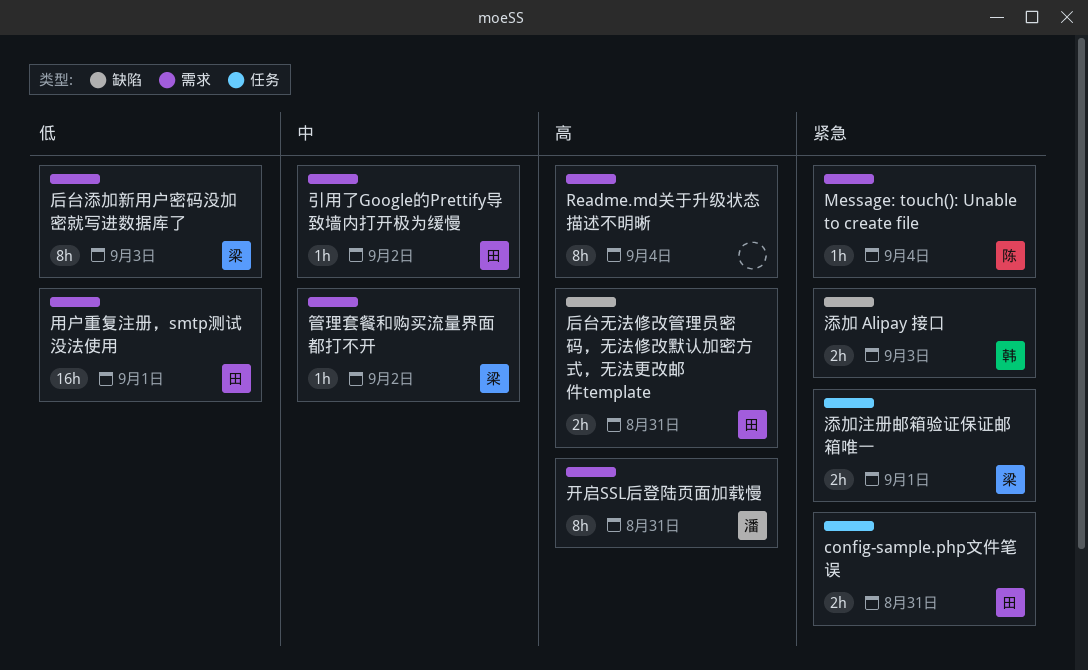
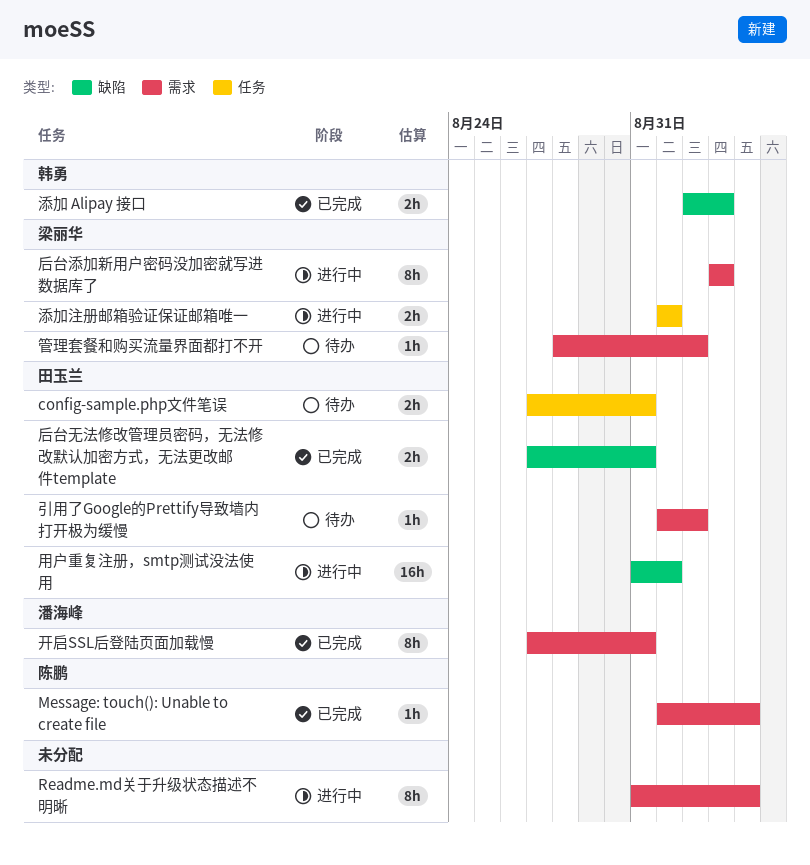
用户重复注册，smtp测试没法使用, label: 需求 -> 缺陷

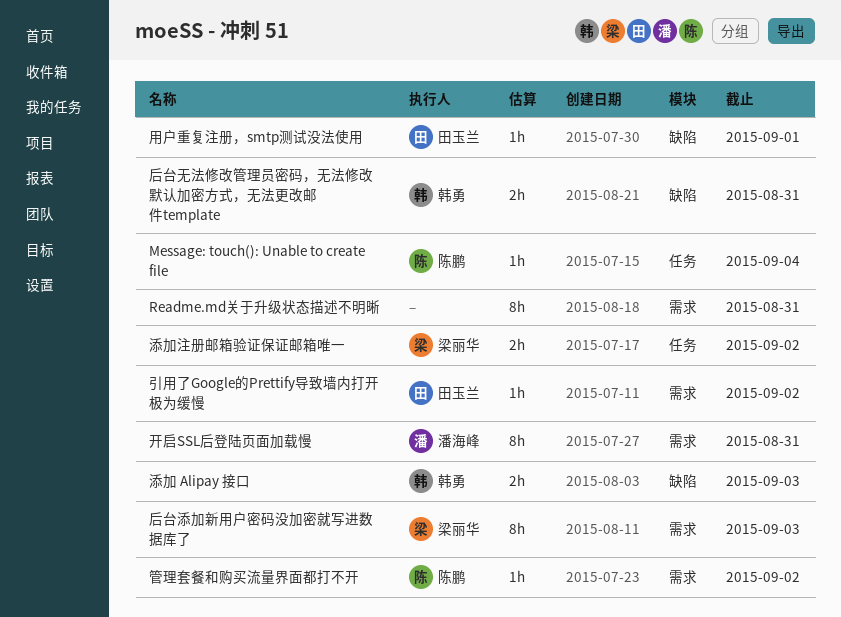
config-sample.php文件笔误: present -> none
Message: touch(): Unable to create file, label: 需求 -> 任务
Readme.md关于升级状态描述不明晰, due: Sep 4 -> Aug 31
后台无法修改管理员密码，无法修改默认加密方式，无法更改邮件template, owner: 田玉兰 -> 韩勇
添加注册邮箱验证保证邮箱唯一, due: Sep 1 -> Sep 2
用户重复注册，smtp测试没法使用, estimate: 16h -> 1h
管理套餐和购买流量界面都打不开, owner: 梁丽华 -> 陈鹏

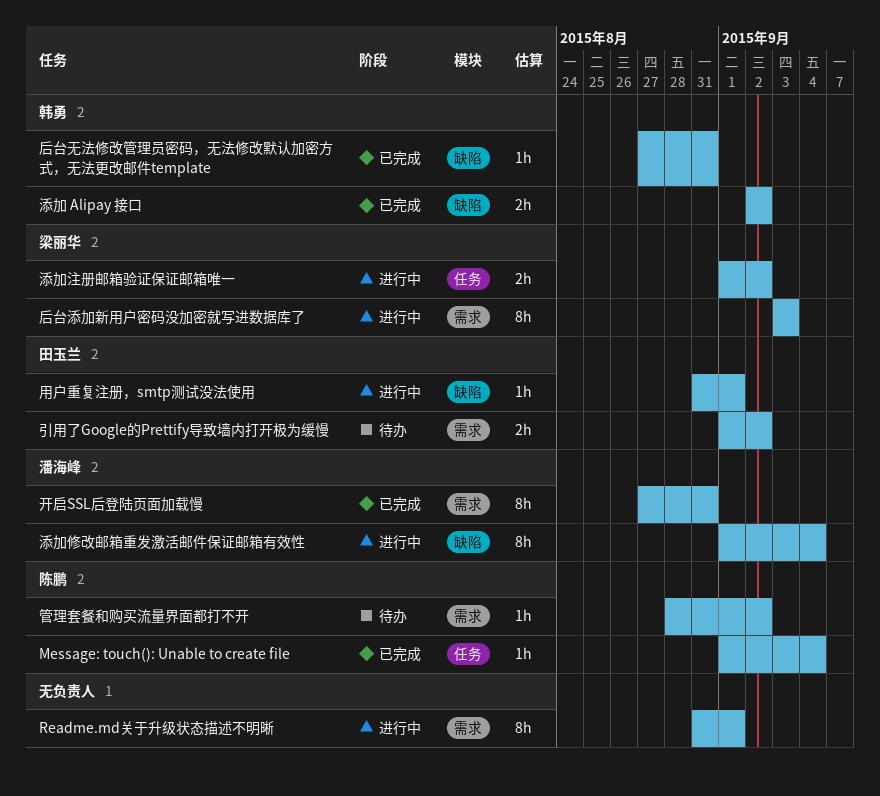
Readme.md关于升级状态描述不明晰, due: Aug 31 -> Sep 1
后台无法修改管理员密码，无法修改默认加密方式，无法更改邮件template, estimate: 2h -> 1h
引用了Google的Prettify导致墙内打开极为缓慢, estimate: 1h -> 2h
添加 Alipay 接口, due: Sep 3 -> Sep 2
添加修改邮箱重发激活邮件保证邮箱有效性: none -> present

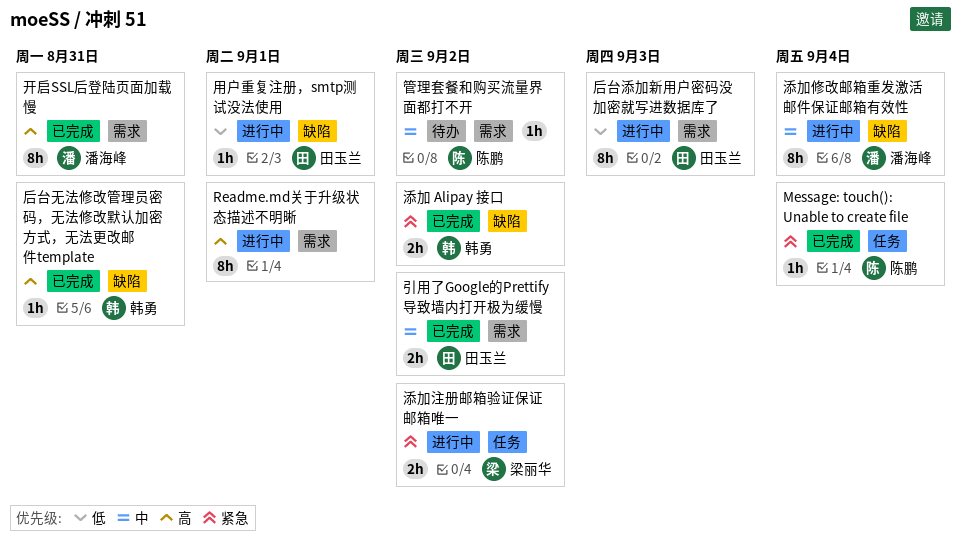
后台添加新用户密码没加密就写进数据库了, owner: 梁丽华 -> 田玉兰
引用了Google的Prettify导致墙内打开极为缓慢, status: 待办 -> 已完成

